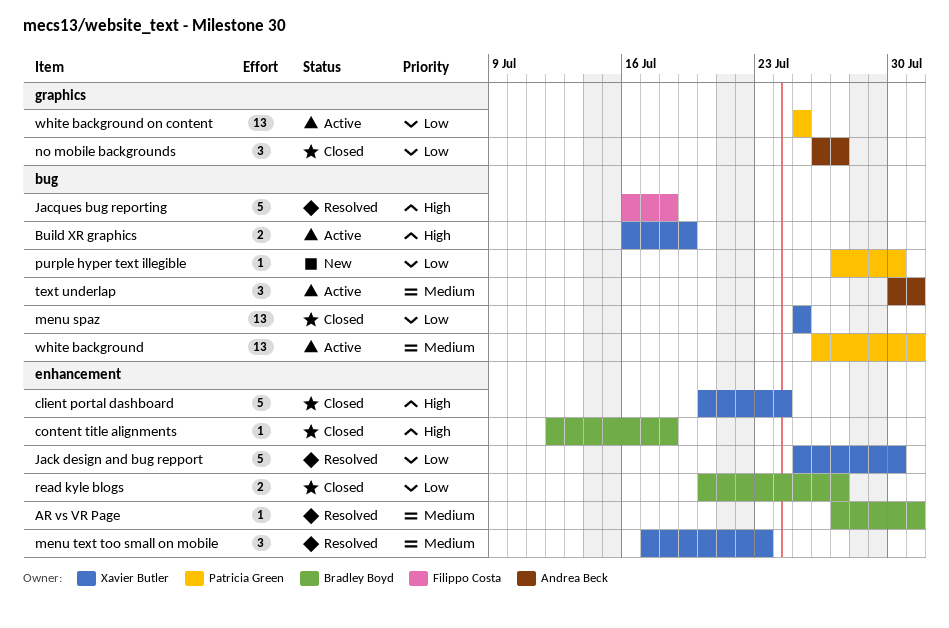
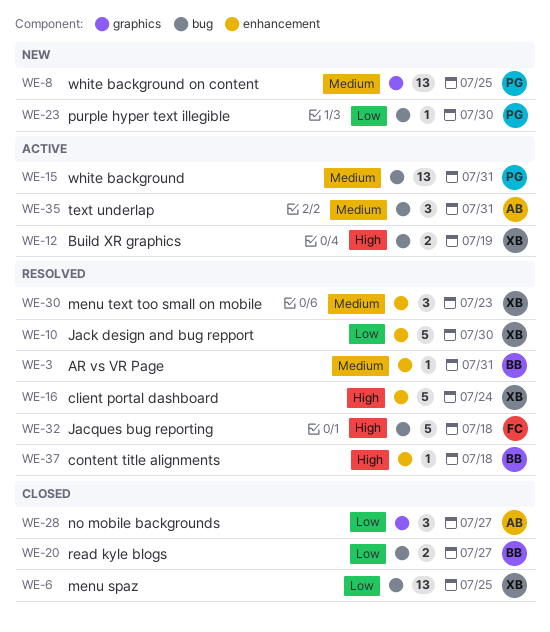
client portal dashboard, status: Closed -> Resolved
content title alignments, status: Closed -> Resolved
read kyle blogs, label: enhancement -> bug
white background on content, status: Active -> New
white background on content, priority: Low -> Medium

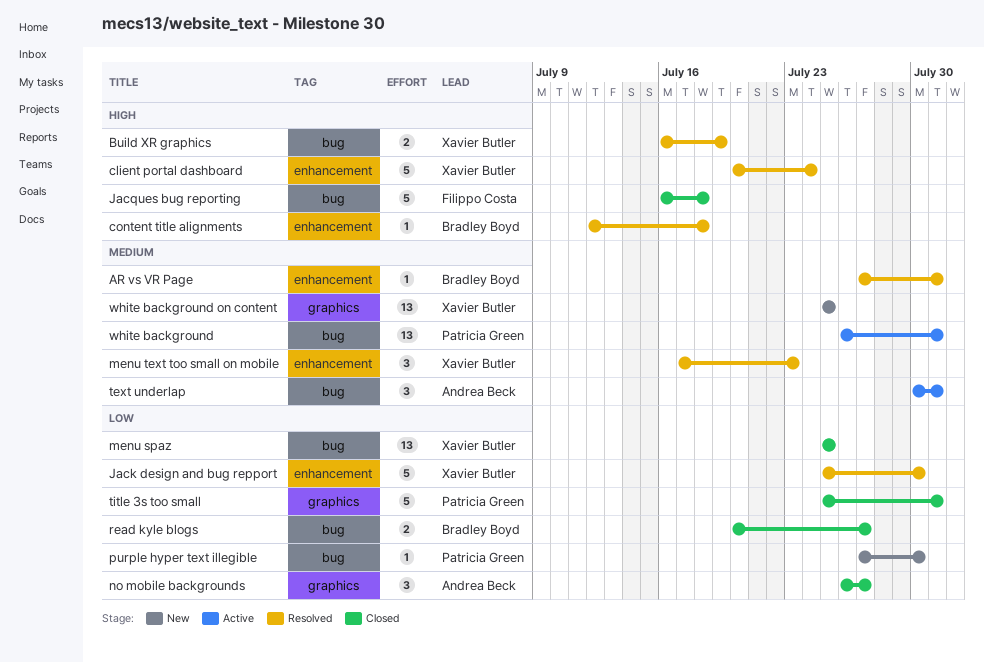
Build XR graphics, status: Active -> Resolved
Jacques bug reporting, status: Resolved -> Closed
title 3s too small: none -> present
white background on content, owner: Patricia Green -> Xavier Butler

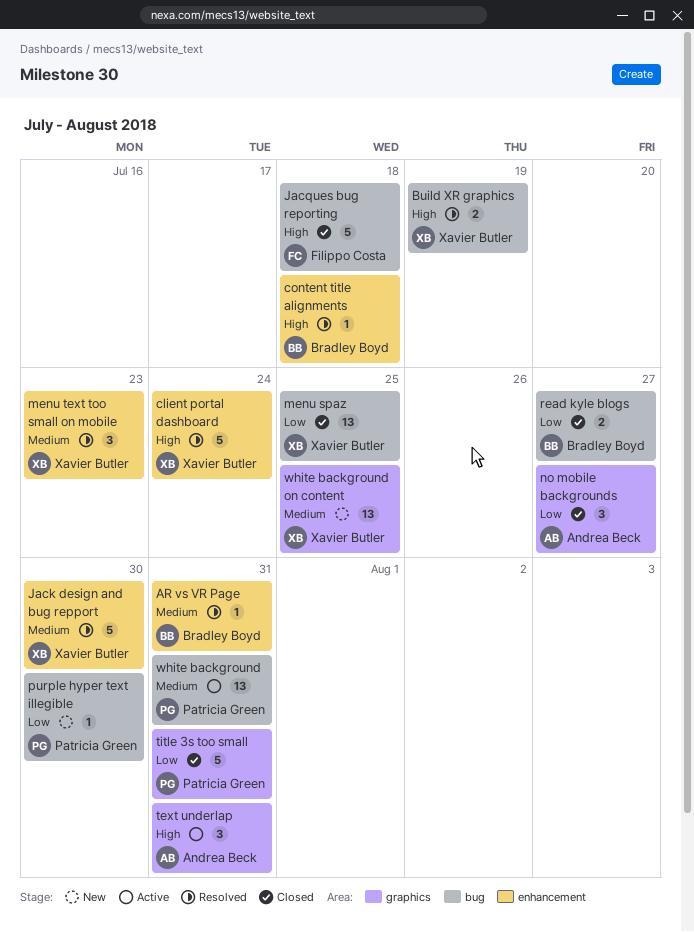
Jack design and bug repport, priority: Low -> Medium
text underlap, priority: Medium -> High
text underlap, label: bug -> graphics

